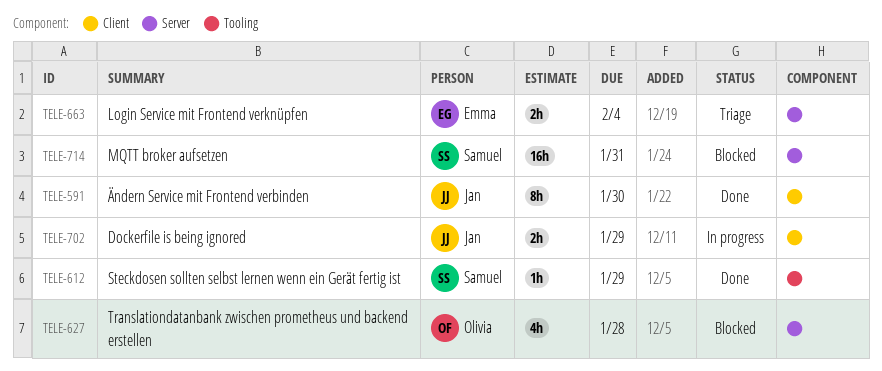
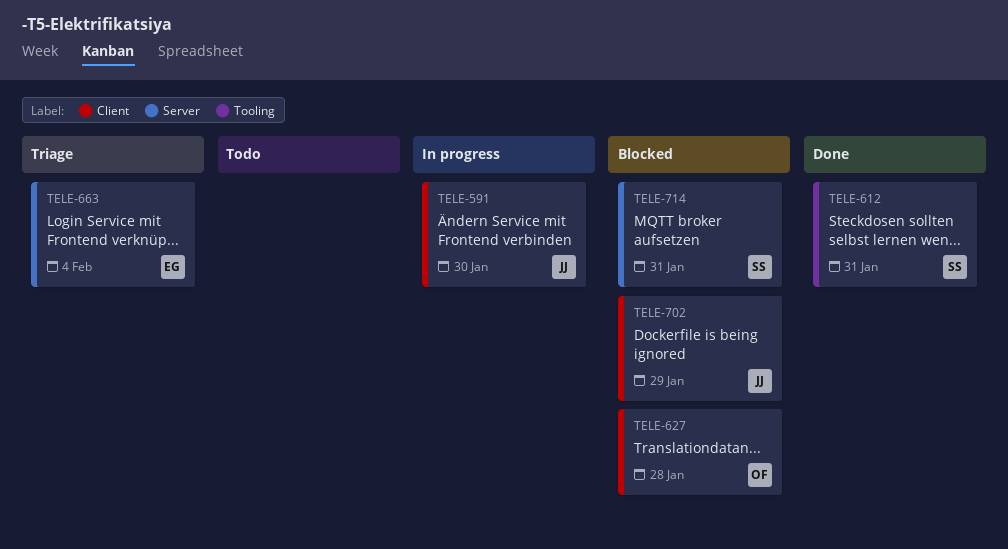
TELE-591, status: Done -> In progress
TELE-612, due: Jan 29 -> Jan 31
TELE-627, label: Server -> Client
TELE-702, status: In progress -> Blocked

